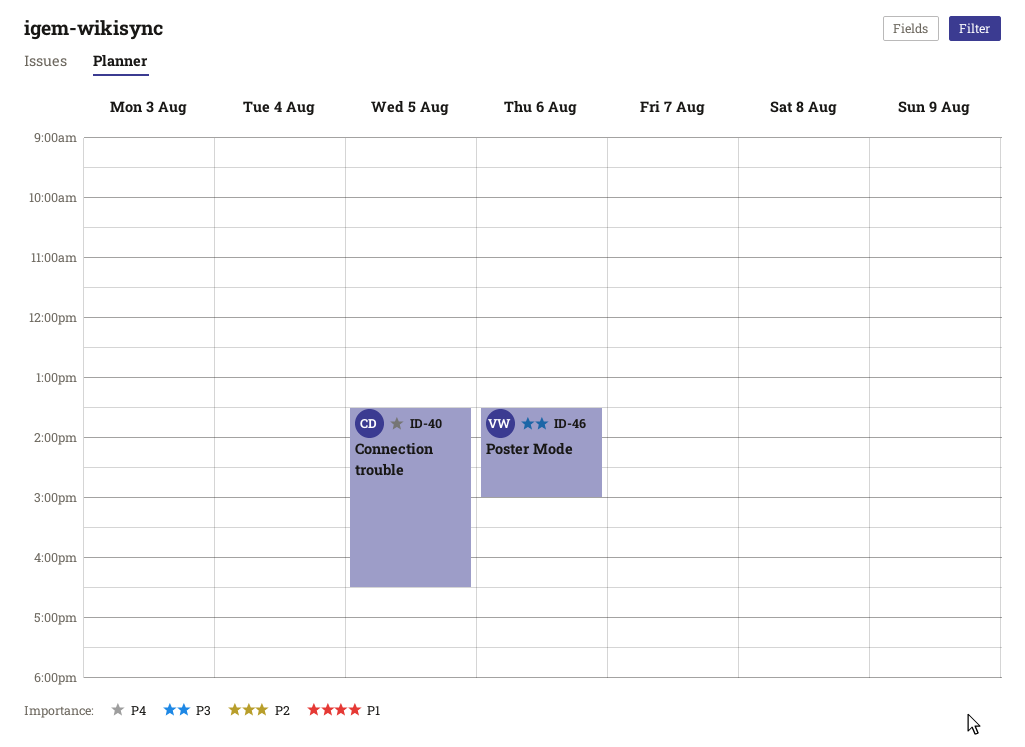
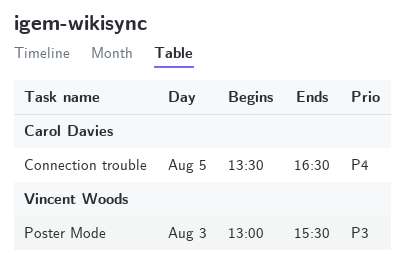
Poster Mode, day: Aug 6 -> Aug 3
Poster Mode, begins: 13:30 -> 13:00
Poster Mode, ends: 15:00 -> 15:30

